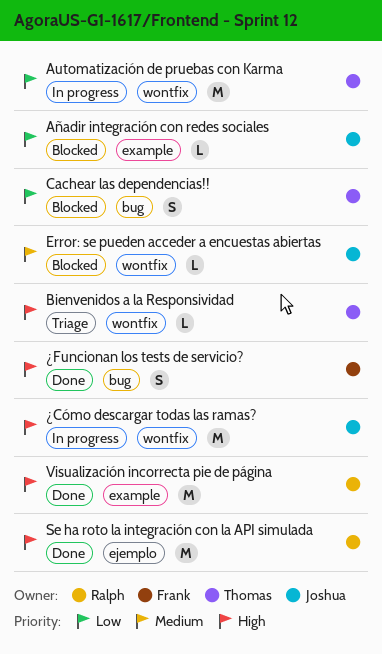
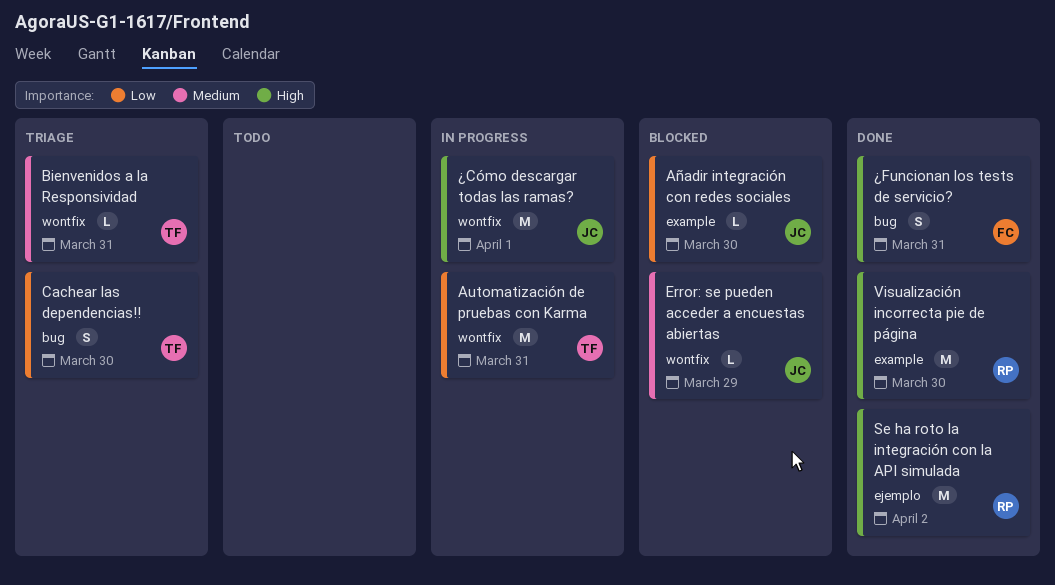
Bienvenidos a la Responsividad, priority: High -> Medium
Cachear las dependencias!!, status: Blocked -> Triage

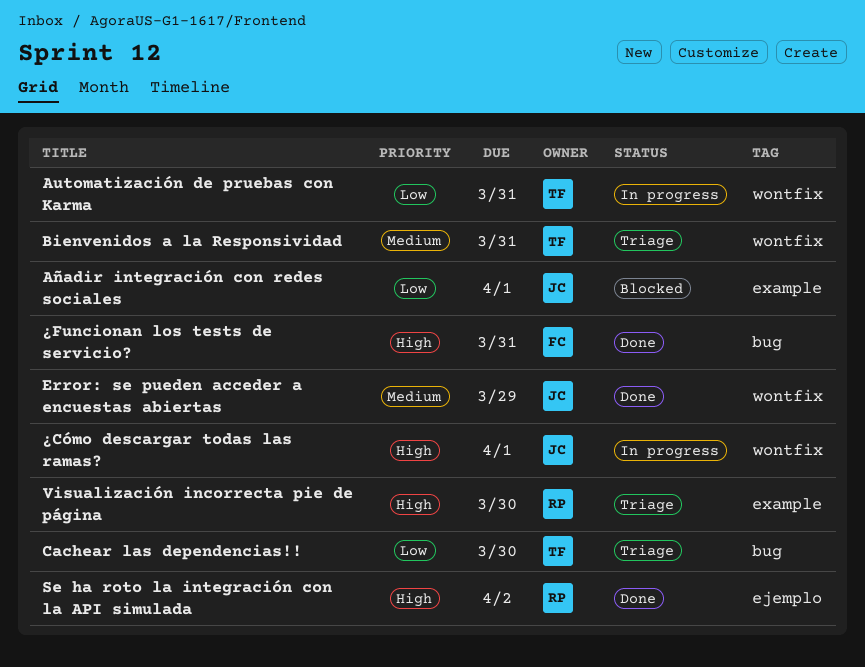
Añadir integración con redes sociales, due: Mar 30 -> Apr 1
Error: se pueden acceder a encuestas abiertas, status: Blocked -> Done
Visualización incorrecta pie de página, status: Done -> Triage

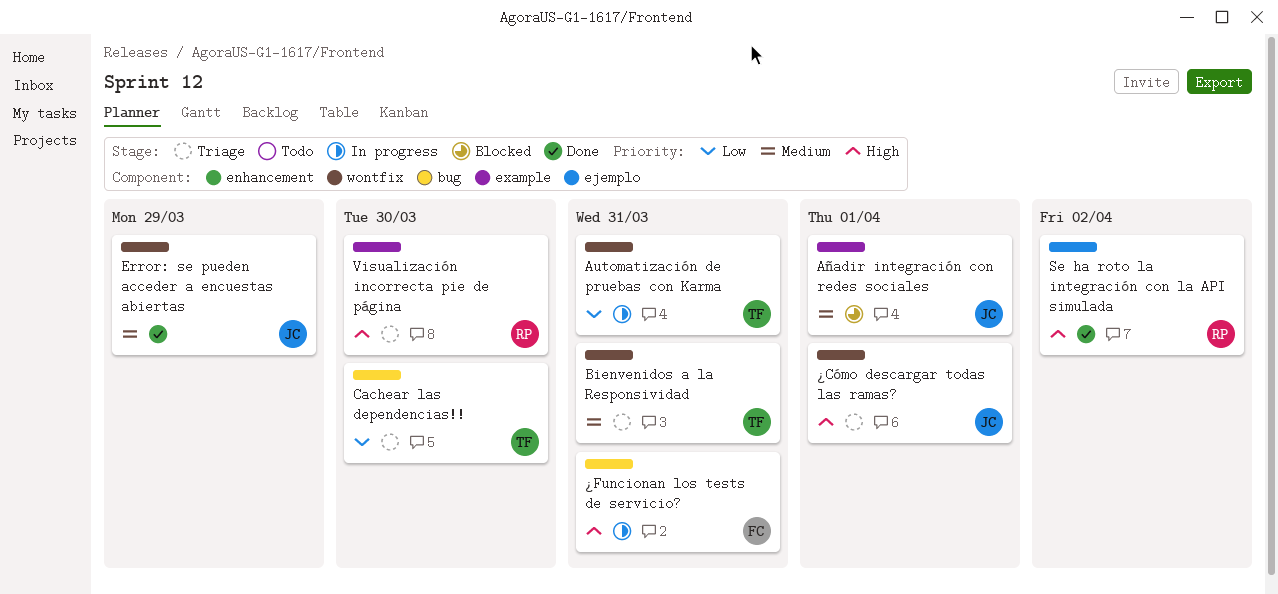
Añadir integración con redes sociales, priority: Low -> Medium
¿Cómo descargar todas las ramas?, status: In progress -> Triage
¿Funcionan los tests de servicio?, status: Done -> In progress

